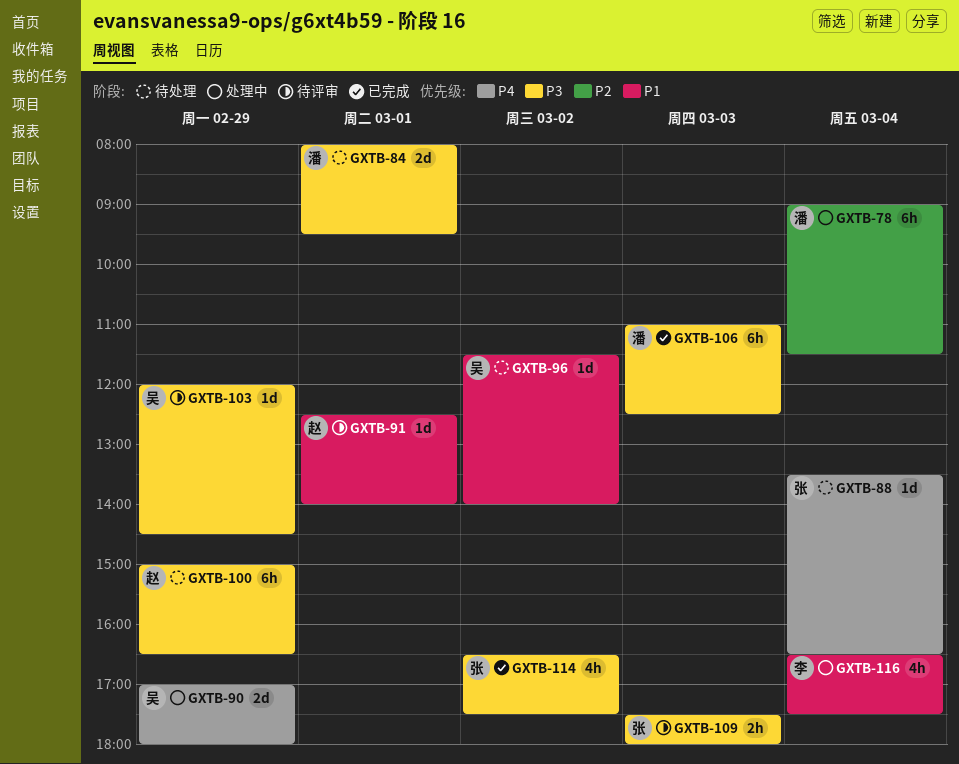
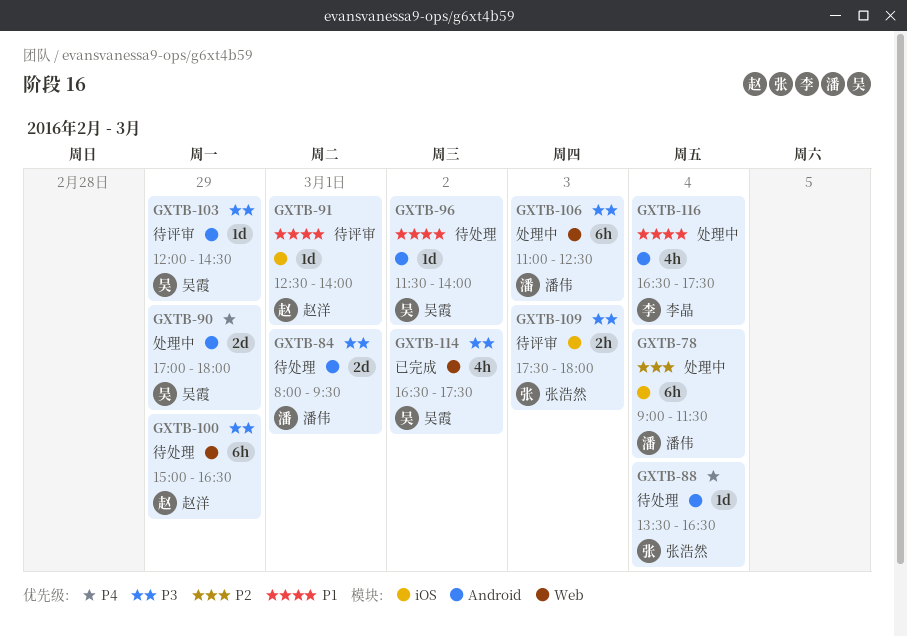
GXTB-106, status: 已完成 -> 处理中
GXTB-114, owner: 张浩然 -> 吴霞

